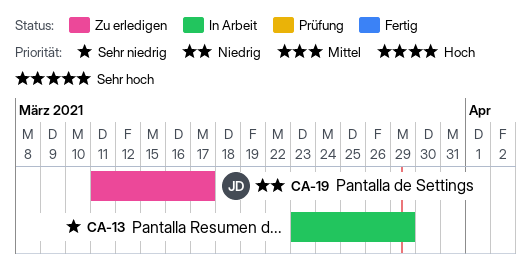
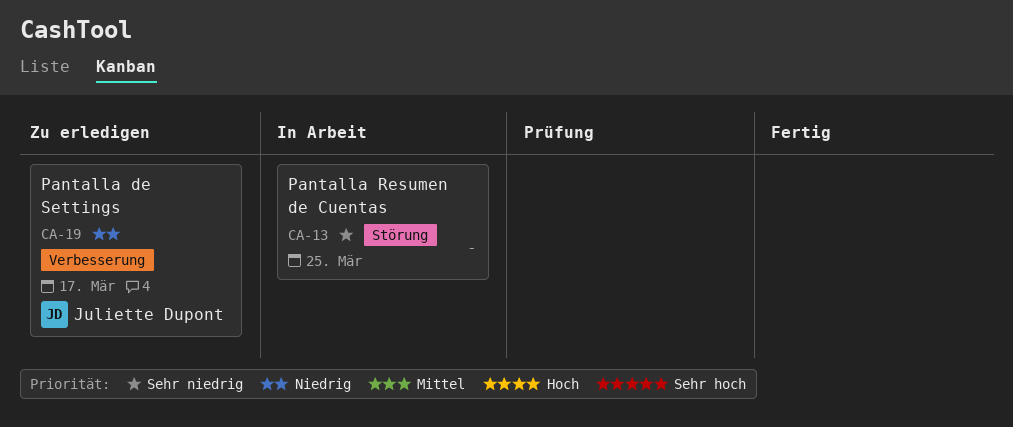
CA-13, due: Mar 29 -> Mar 25

